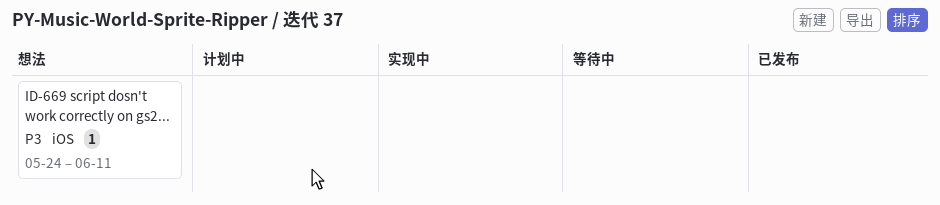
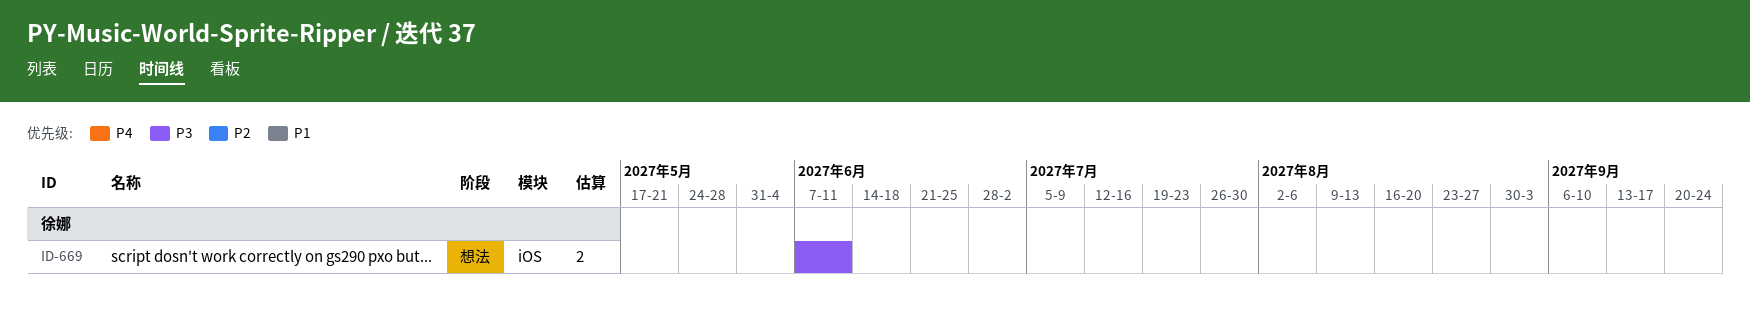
ID-669, estimate: 1 -> 2
ID-669, start: May 24 -> Jun 7

